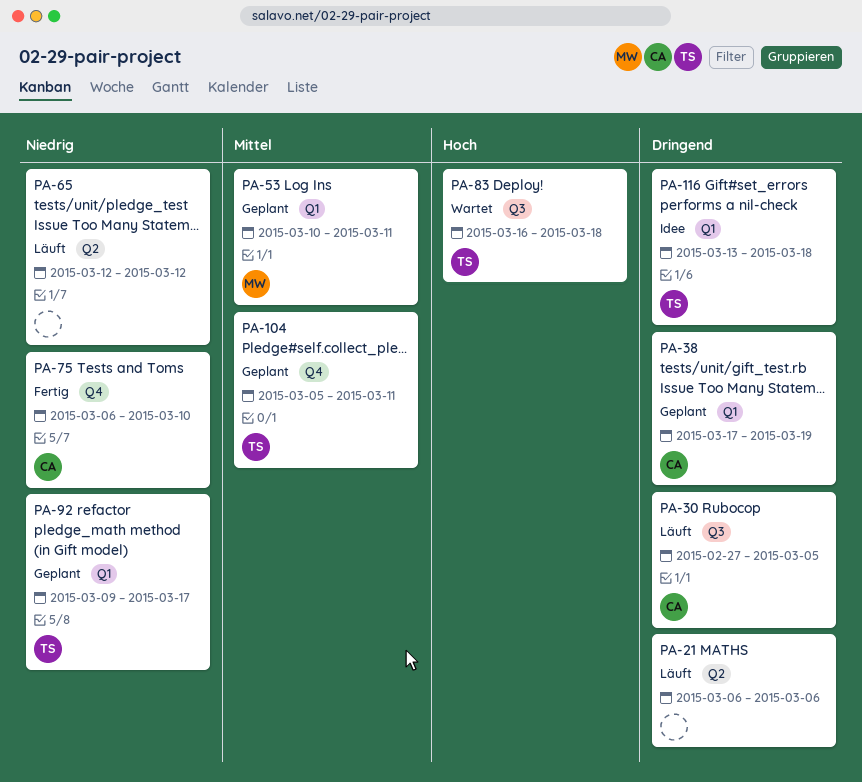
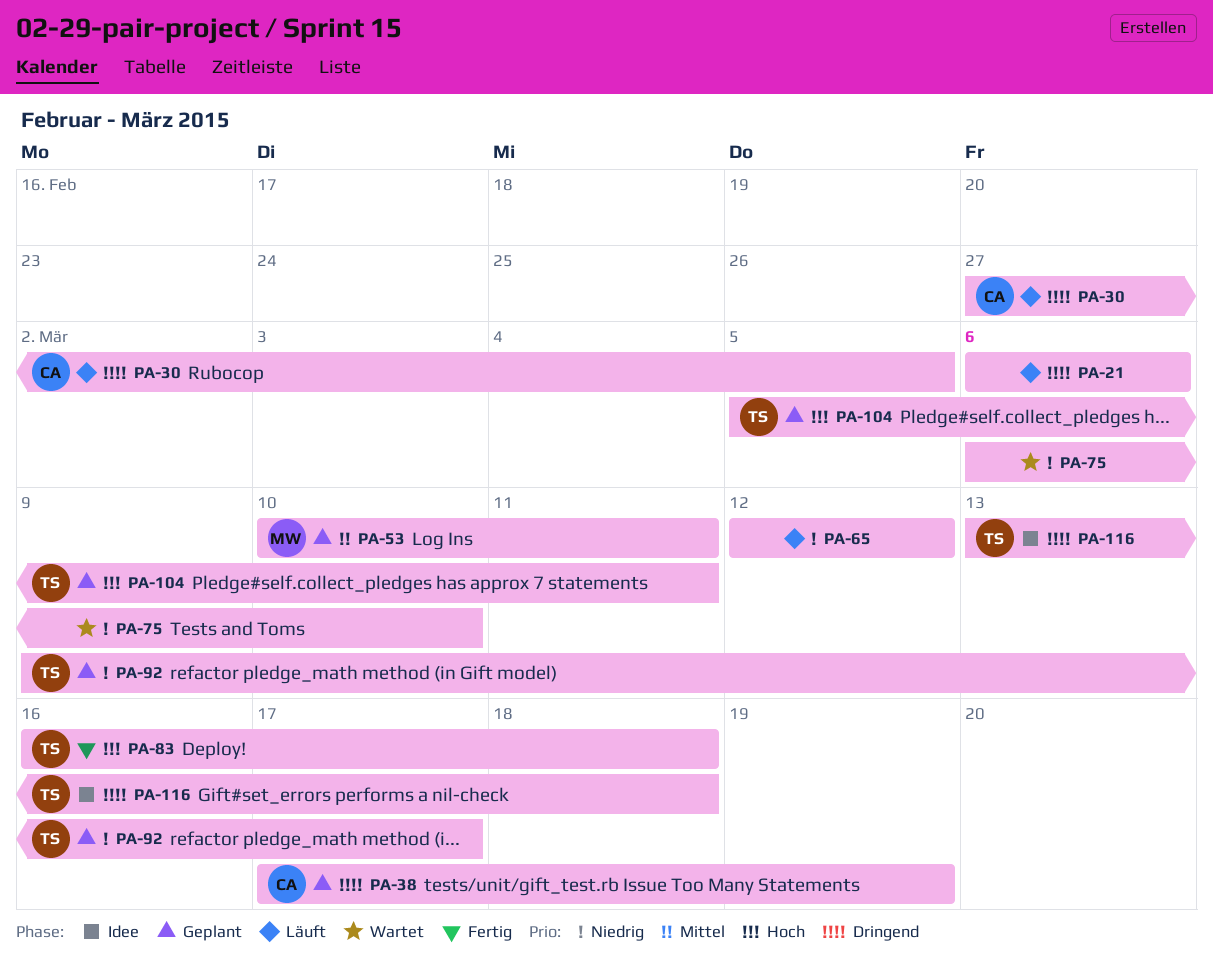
PA-75, status: Fertig -> Wartet
PA-75, owner: CA -> none
PA-83, status: Wartet -> Fertig
PA-104, priority: Mittel -> Hoch

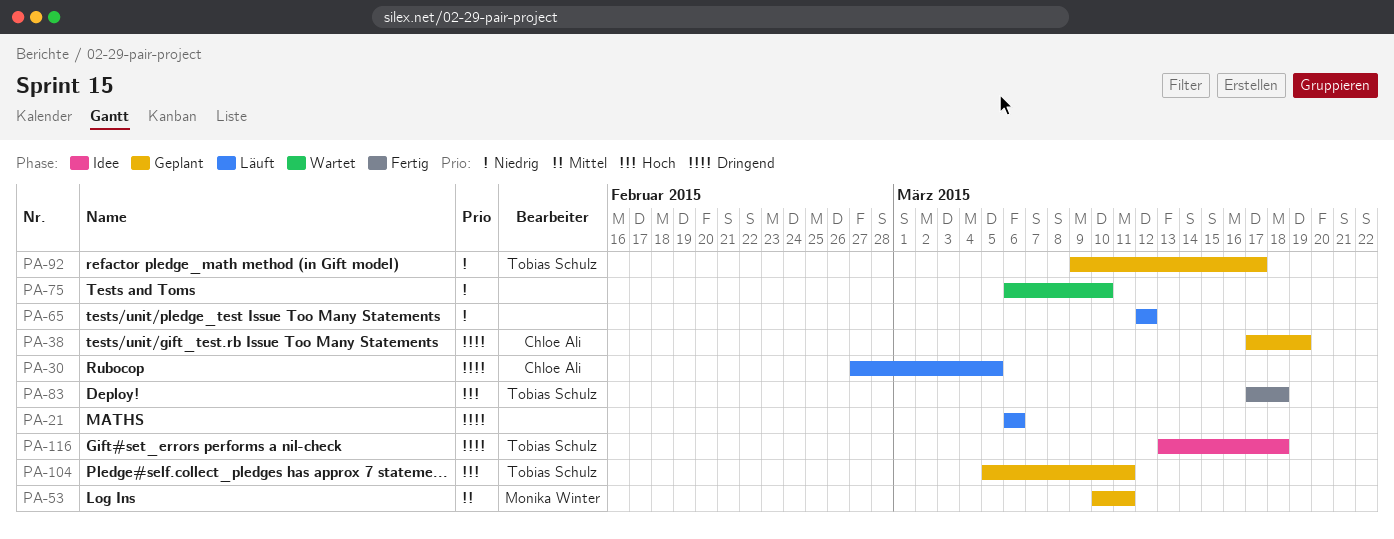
PA-83, start: Mar 16 -> Mar 17

